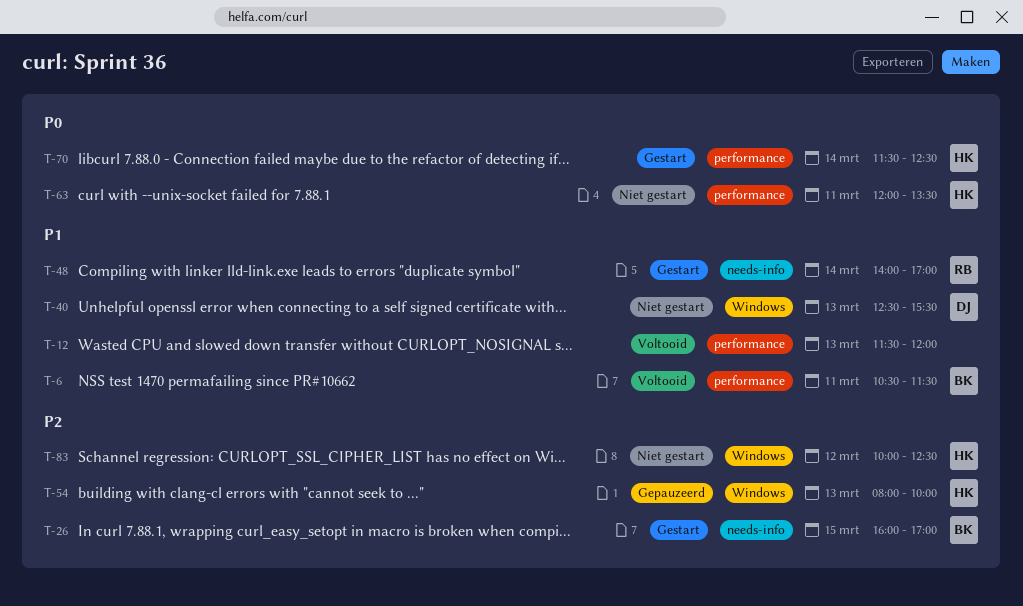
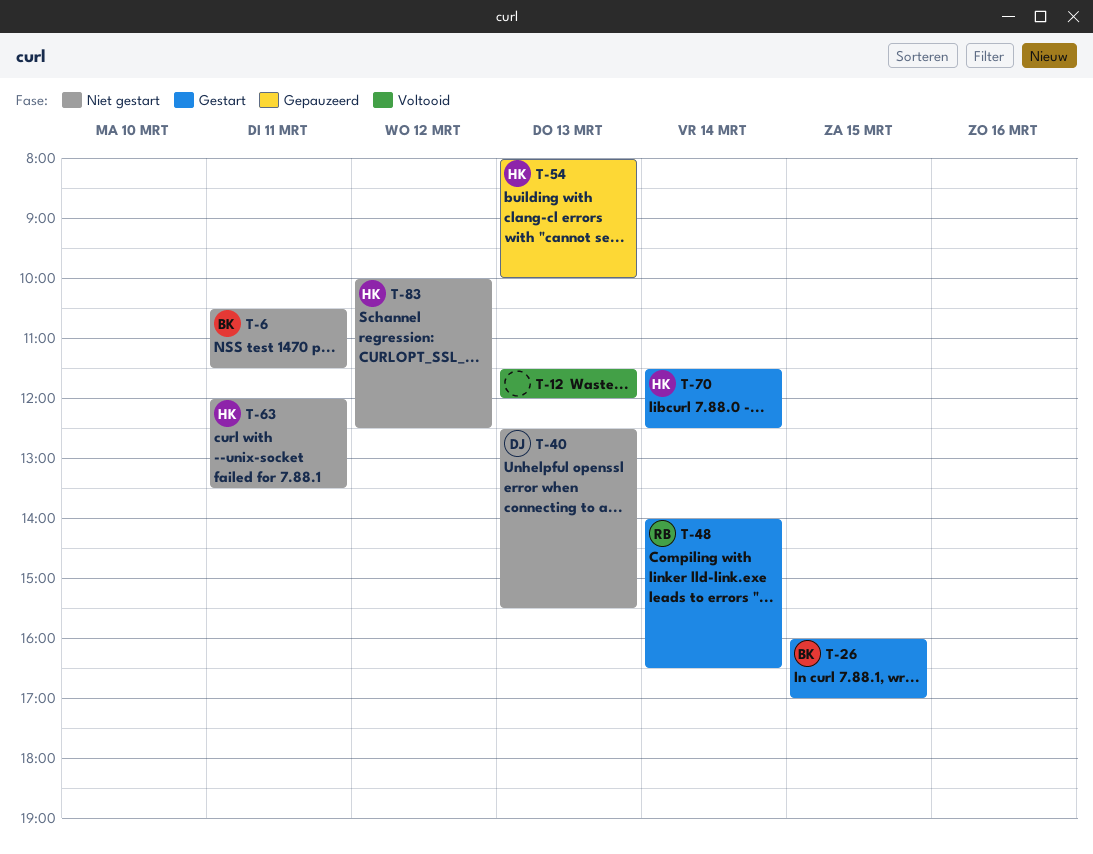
T-6, status: Voltooid -> Niet gestart
T-48, ends: 17:00 -> 16:30

